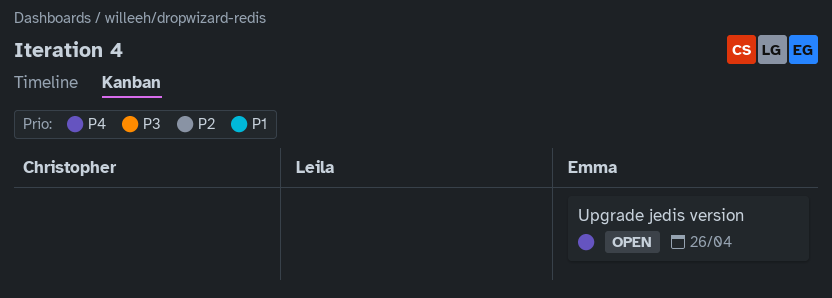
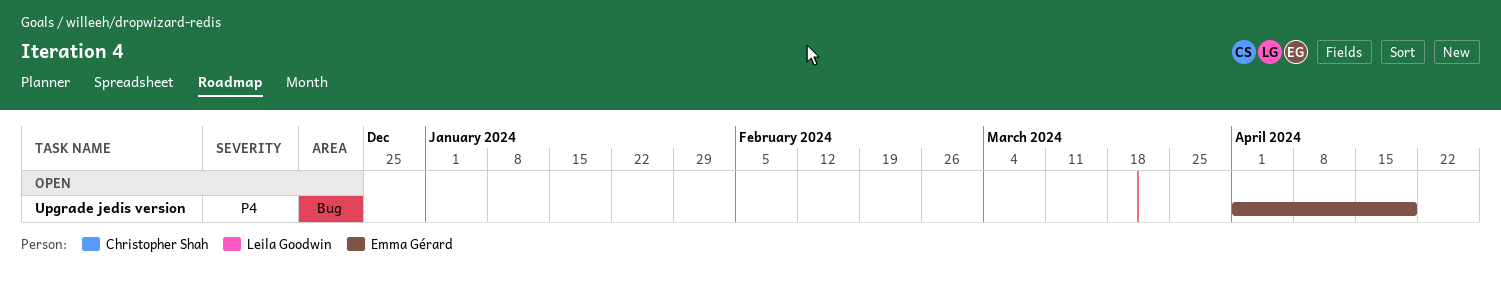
Upgrade jedis version, due: Apr 26 -> Apr 19

